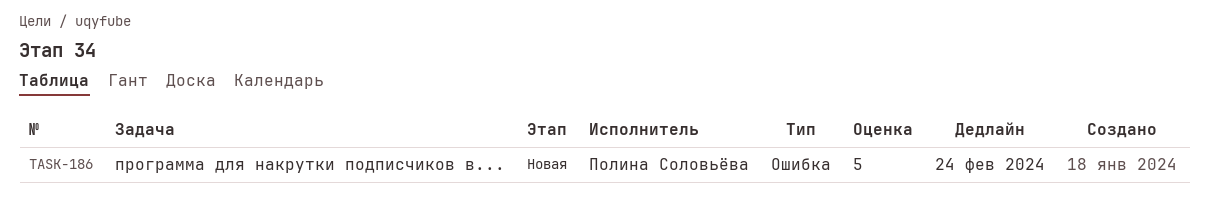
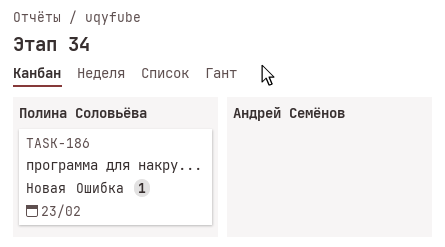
TASK-186, estimate: 5 -> 1
TASK-186, due: Feb 24 -> Feb 23

